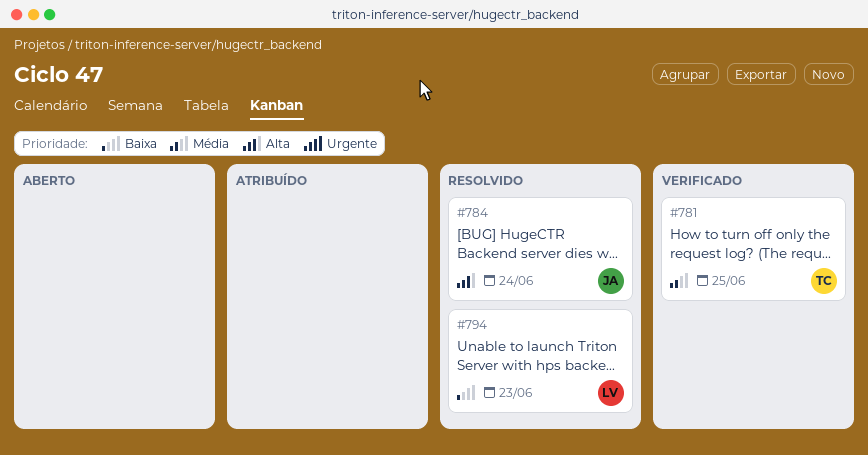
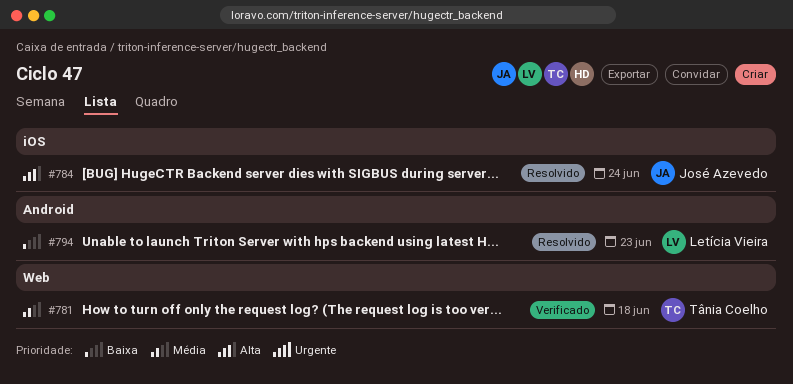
#781, due: Jun 25 -> Jun 18

